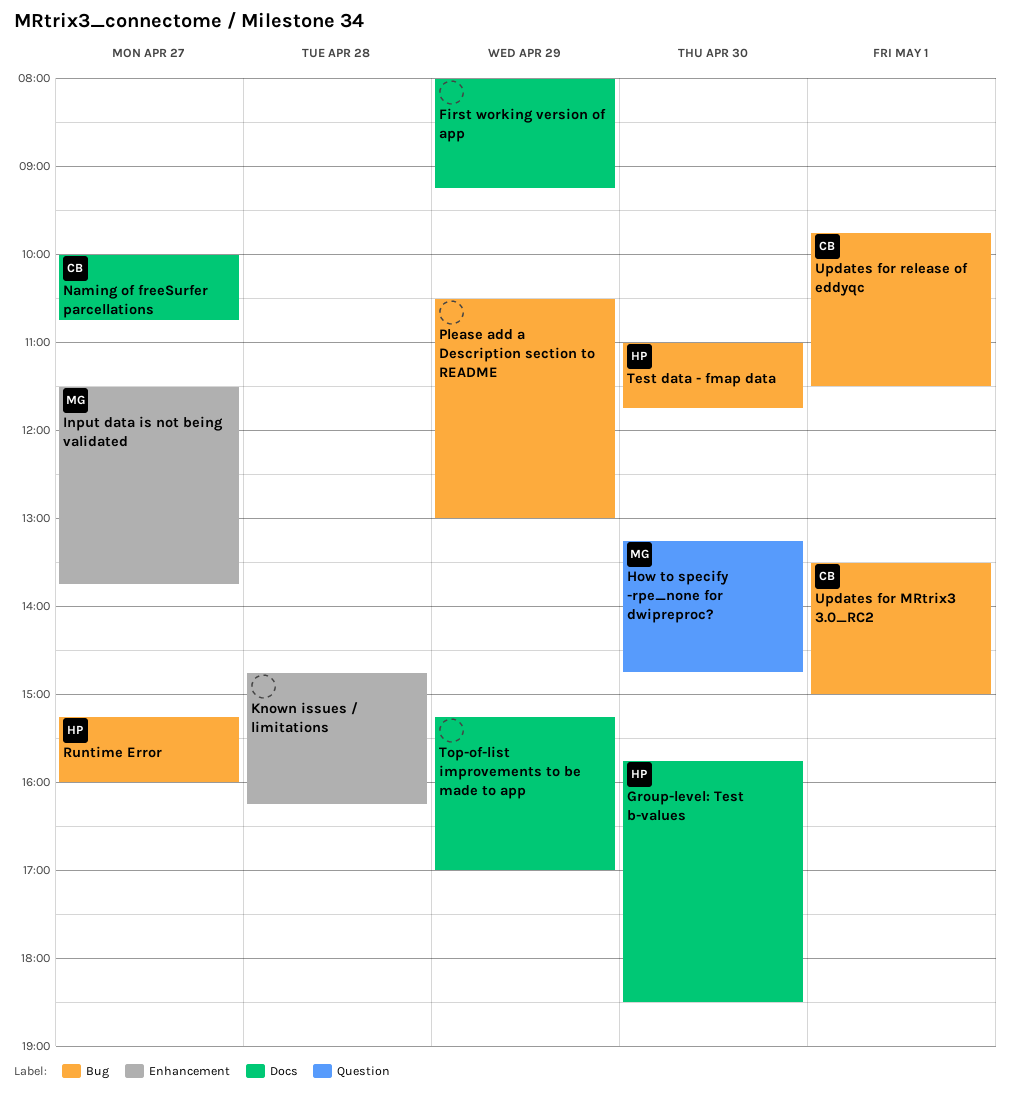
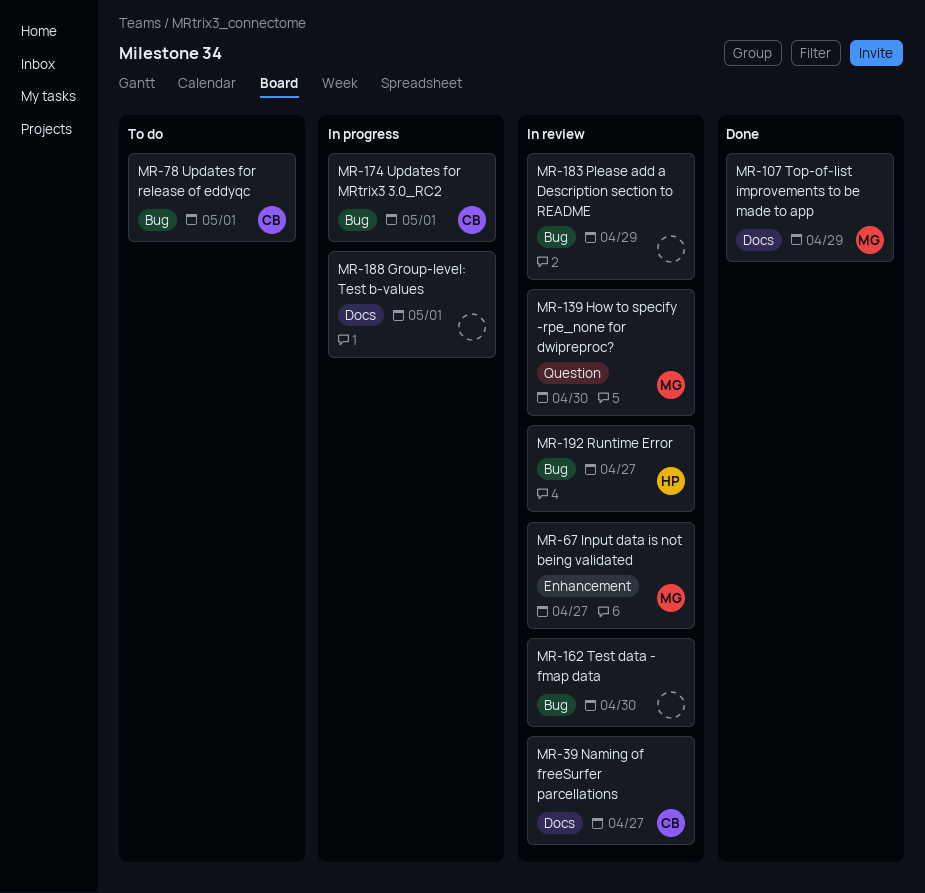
First working version of app: present -> none
Group-level: Test b-values, owner: HP -> none
Group-level: Test b-values, day: Apr 30 -> May 1
Known issues / limitations: present -> none
Test data - fmap data, owner: HP -> none
Top-of-list improvements to be made to app, owner: none -> MG

